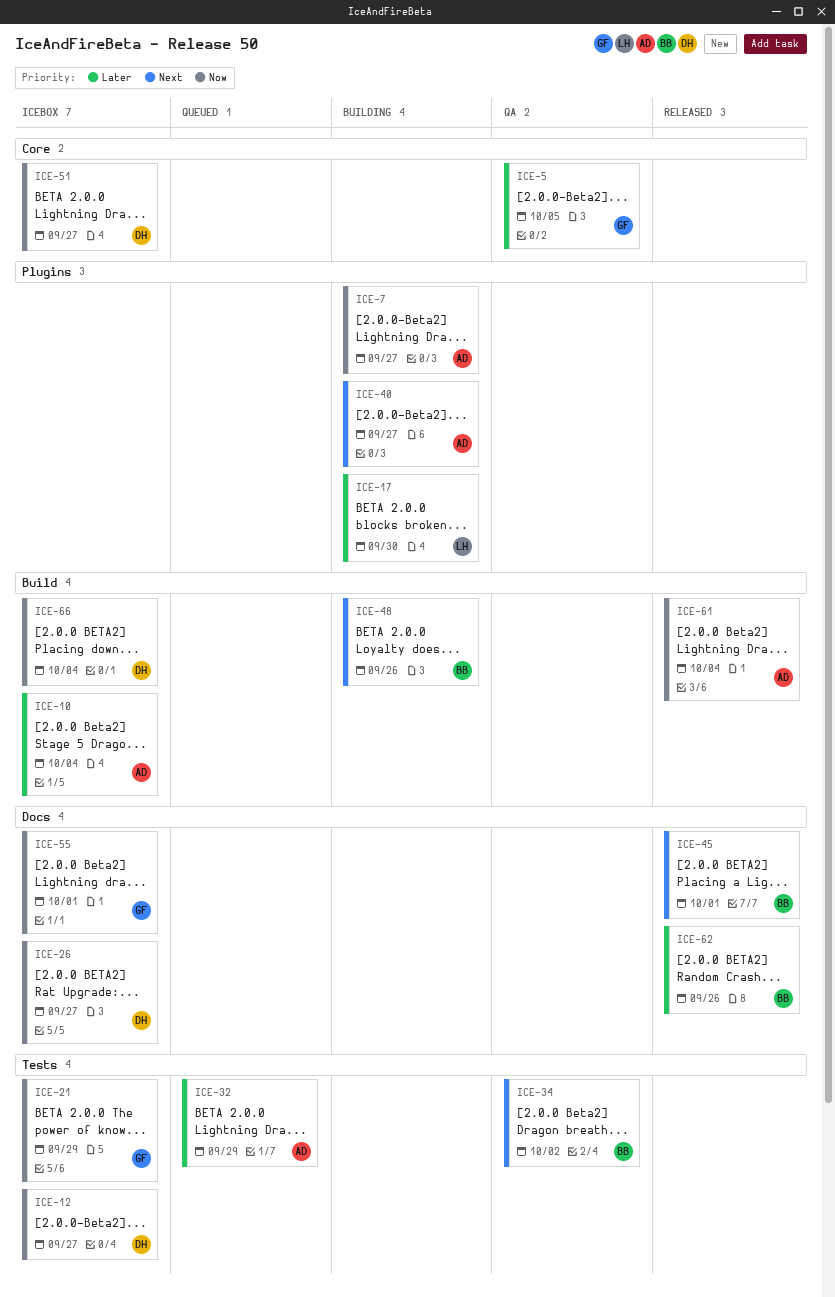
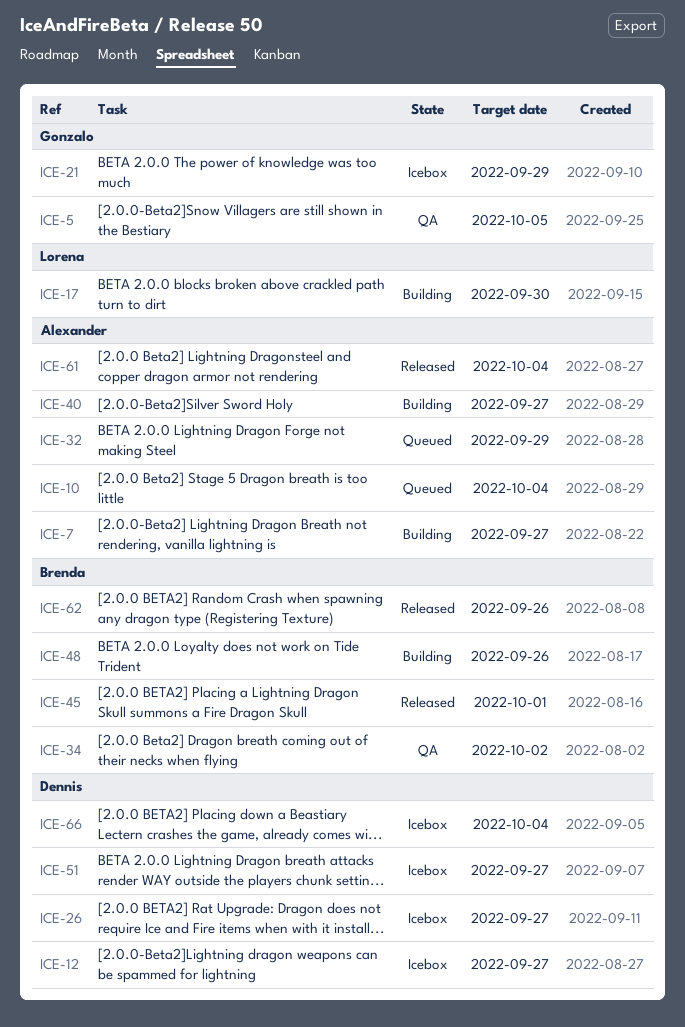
ICE-10, status: Icebox -> Queued
ICE-55: present -> none

